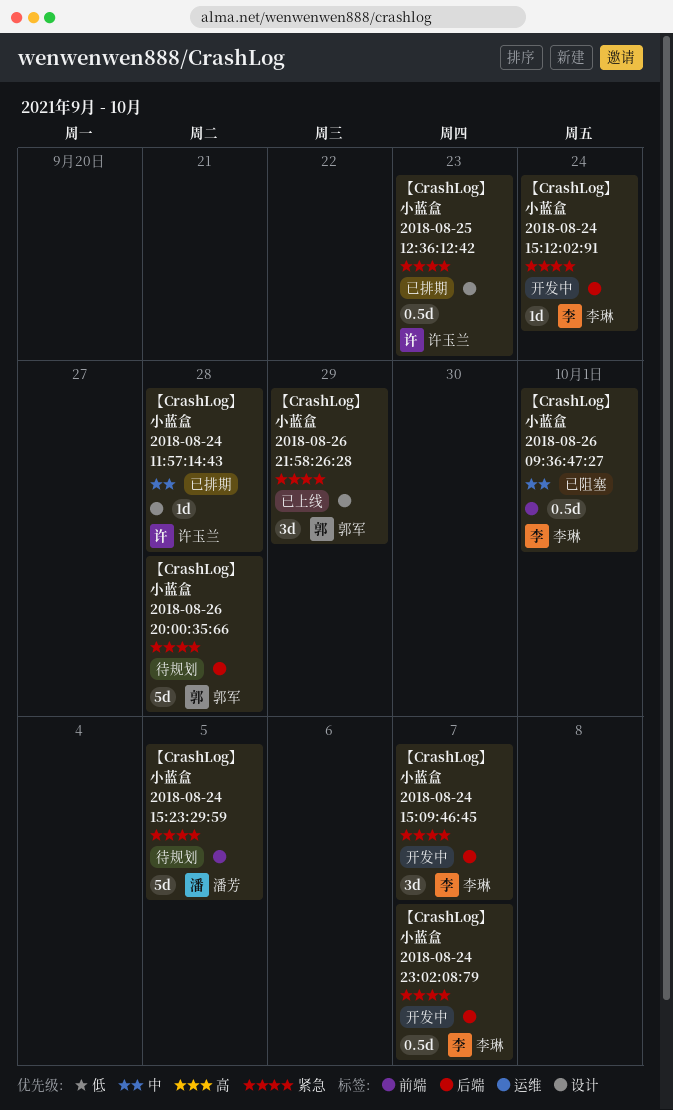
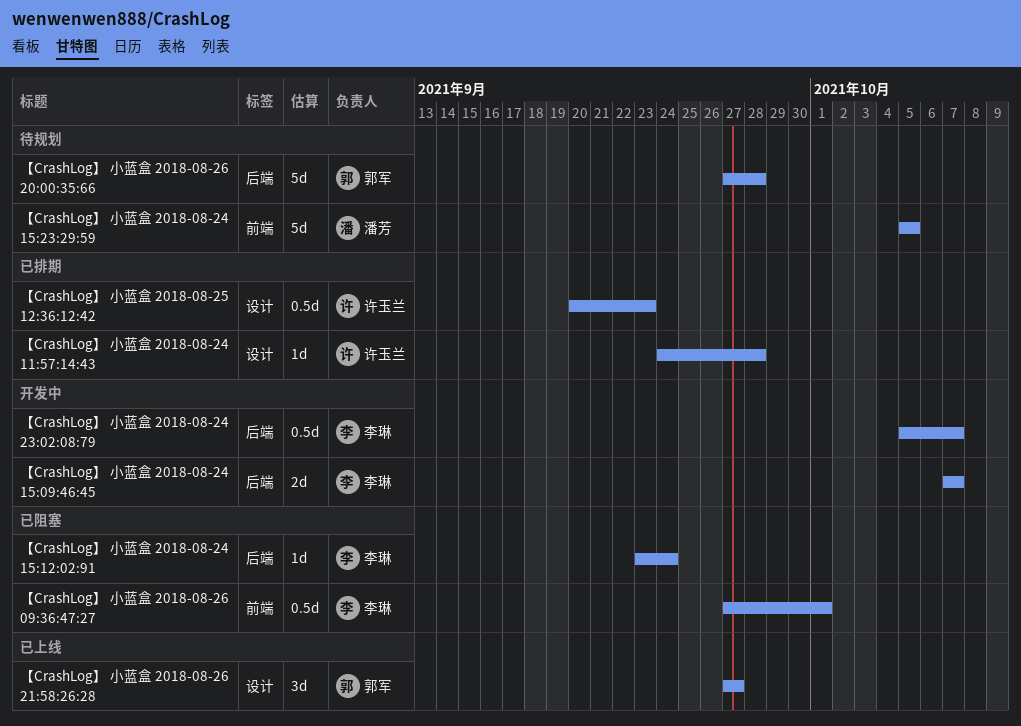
【CrashLog】 小蓝盒 2018-08-24 15:09:46:45, estimate: 3d -> 2d
【CrashLog】 小蓝盒 2018-08-24 15:12:02:91, status: 开发中 -> 已阻塞
【CrashLog】 小蓝盒 2018-08-26 21:58:26:28, due: Sep 29 -> Sep 27

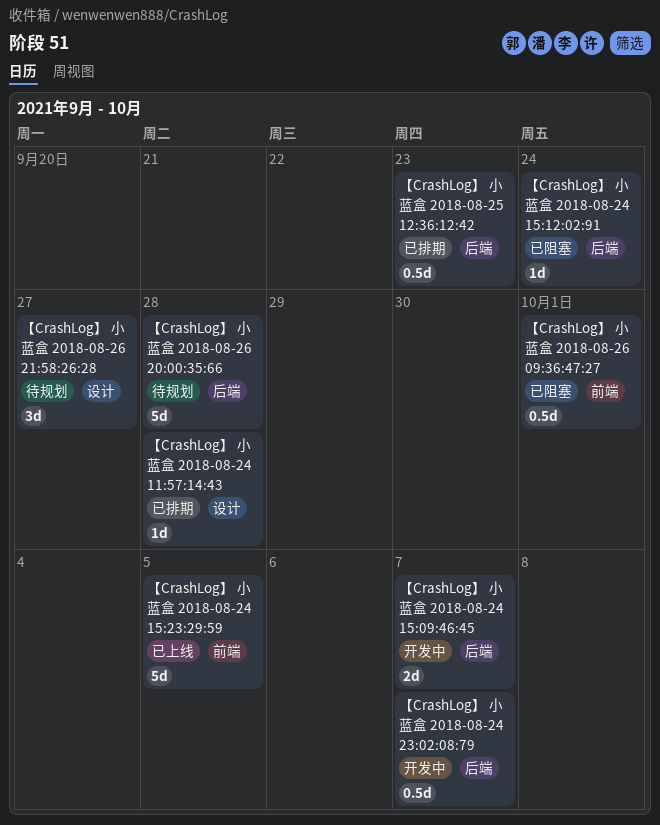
【CrashLog】 小蓝盒 2018-08-24 15:23:29:59, status: 待规划 -> 已上线
【CrashLog】 小蓝盒 2018-08-25 12:36:12:42, label: 设计 -> 后端
【CrashLog】 小蓝盒 2018-08-26 21:58:26:28, status: 已上线 -> 待规划

